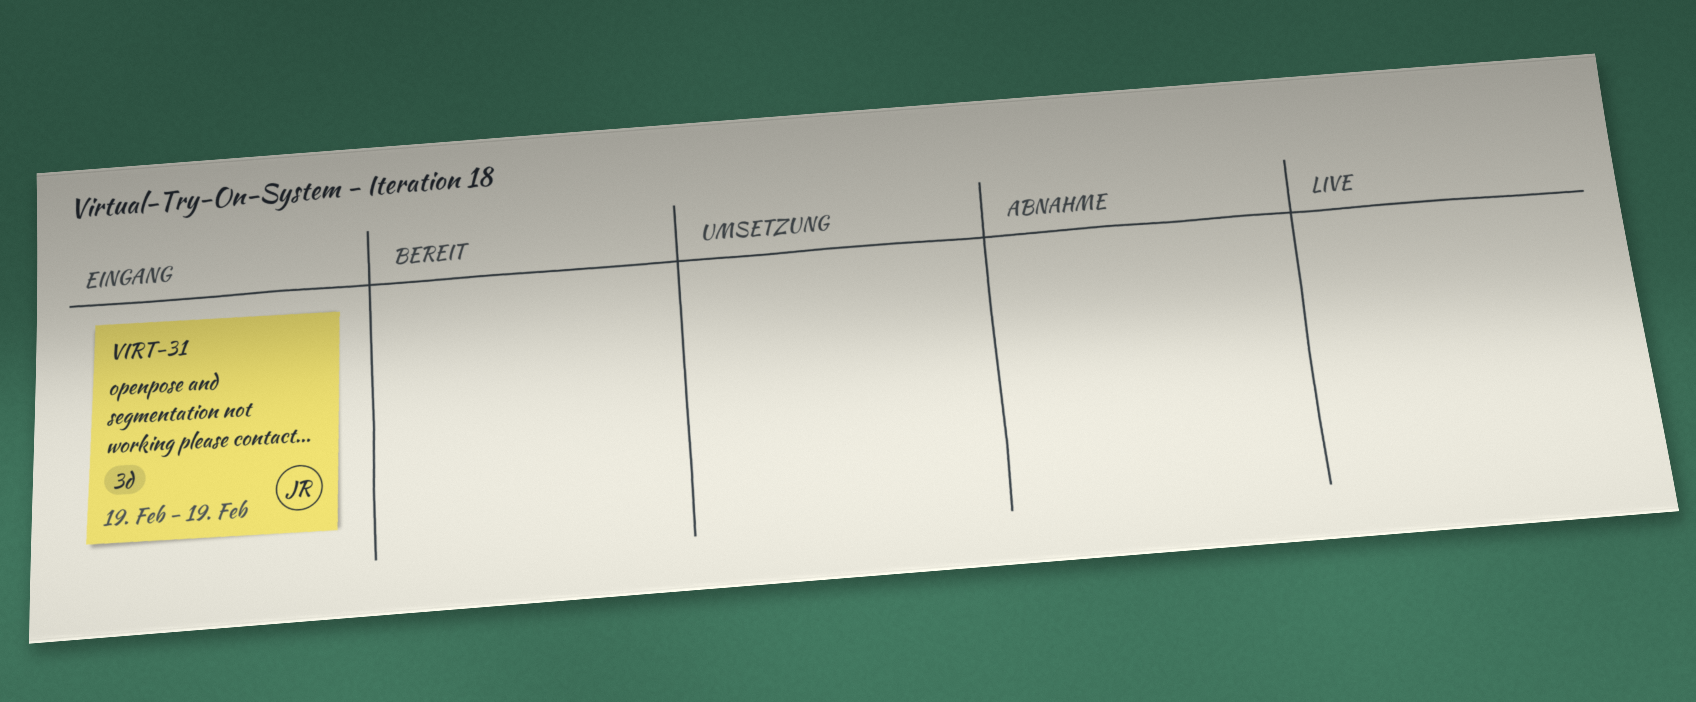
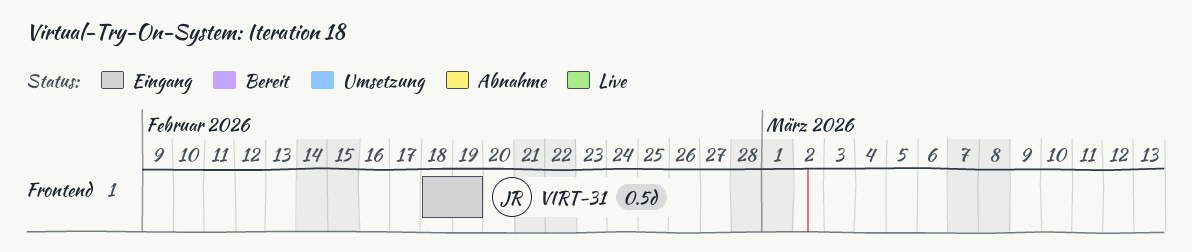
VIRT-31, estimate: 3d -> 0.5d
VIRT-31, start: Feb 19 -> Feb 18

